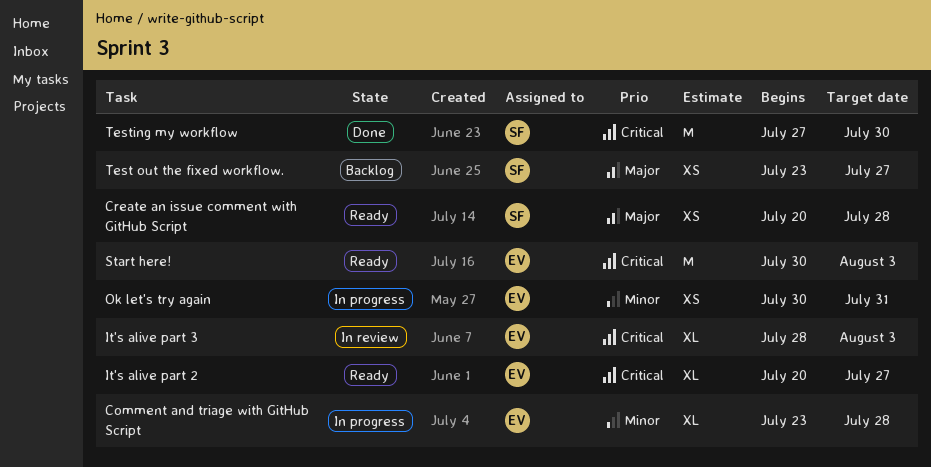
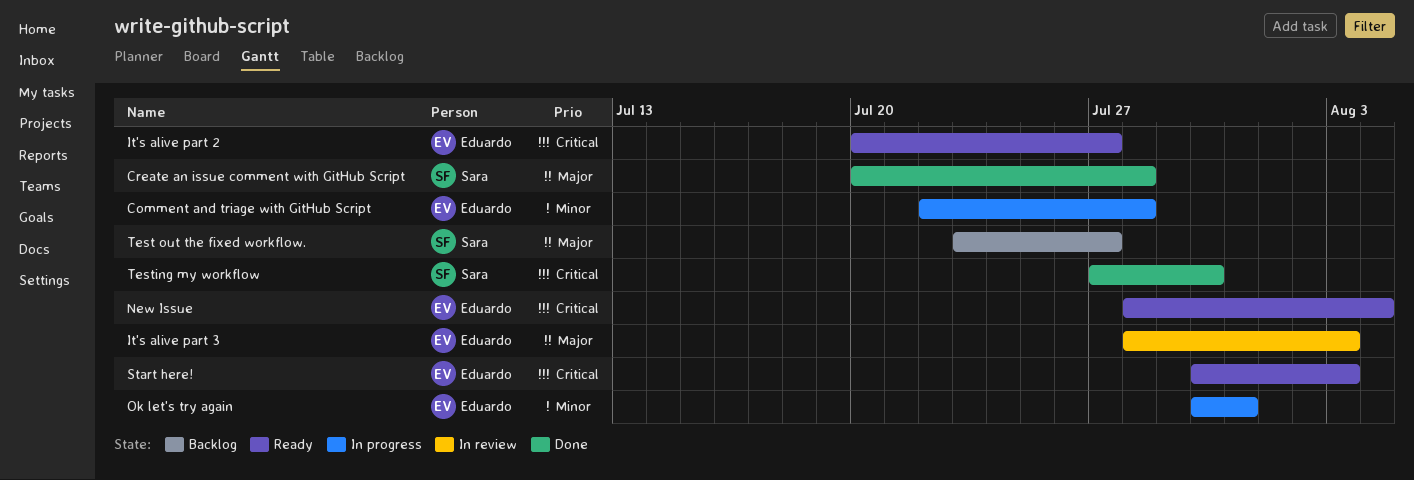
Comment and triage with GitHub Script, start: Jul 23 -> Jul 22
Create an issue comment with GitHub Script, status: Ready -> Done
It's alive part 3, priority: Critical -> Major
New Issue: none -> present

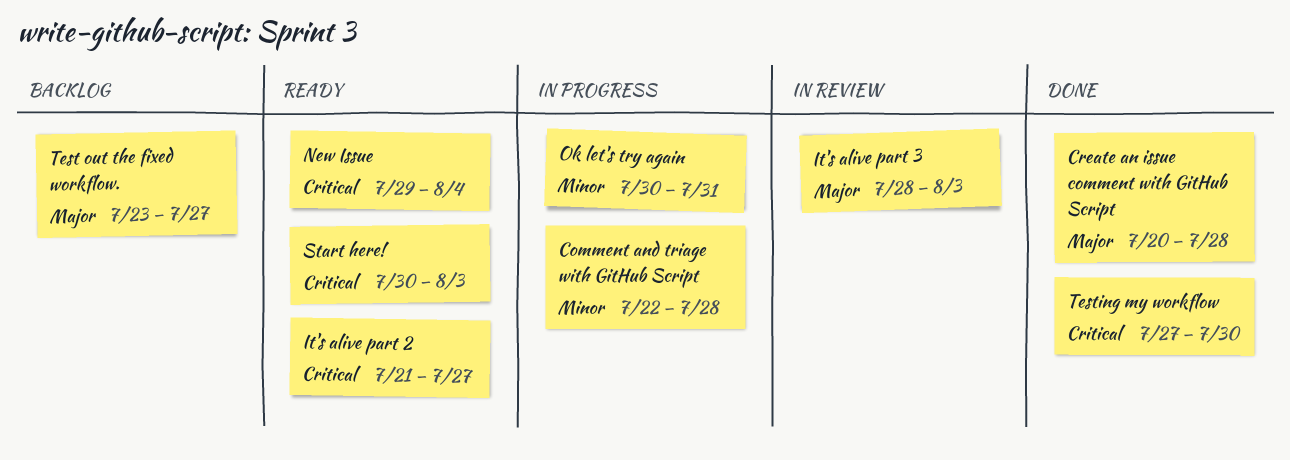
It's alive part 2, start: Jul 20 -> Jul 21
New Issue, start: Jul 28 -> Jul 29

